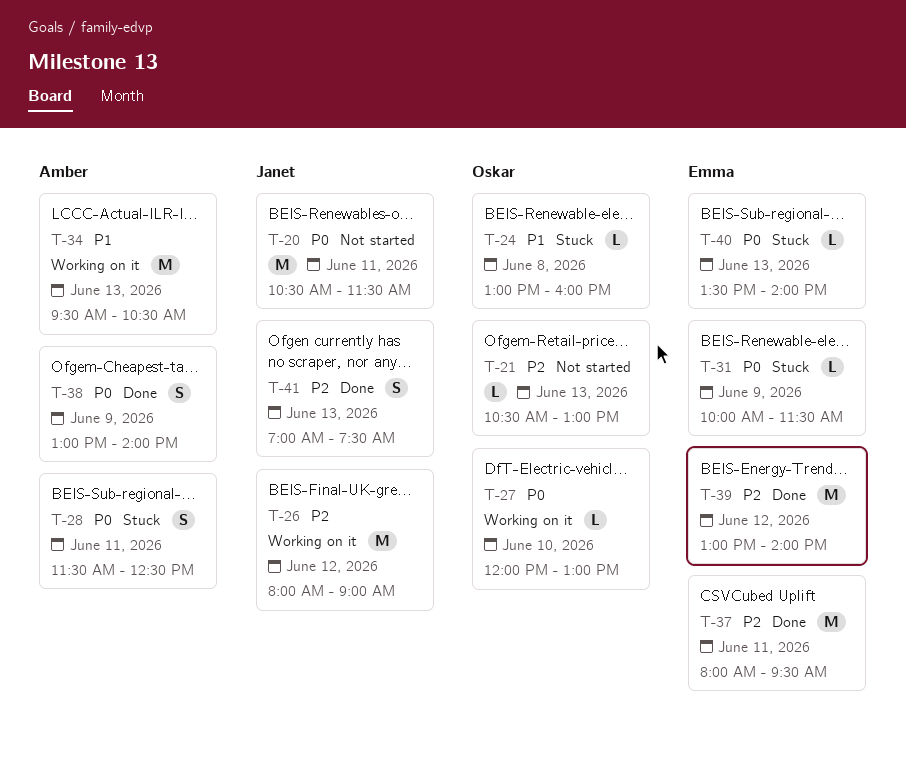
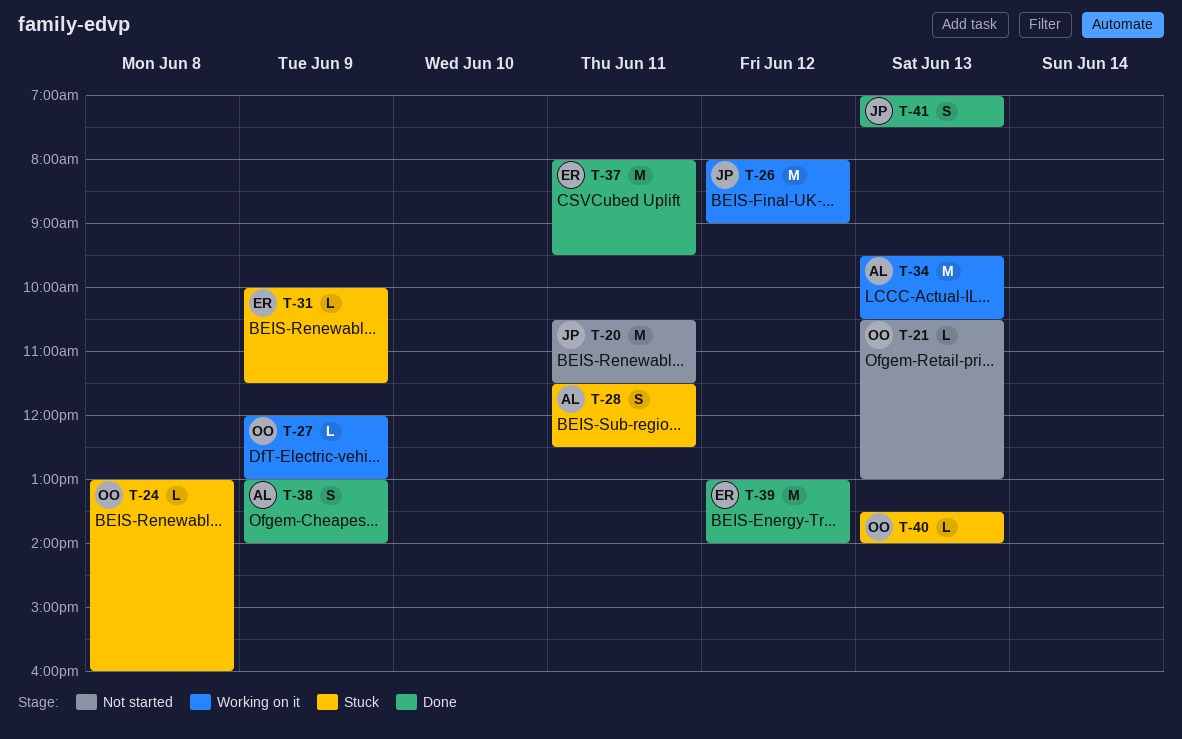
T-27, day: Jun 10 -> Jun 9
T-40, owner: Emma -> Oskar

